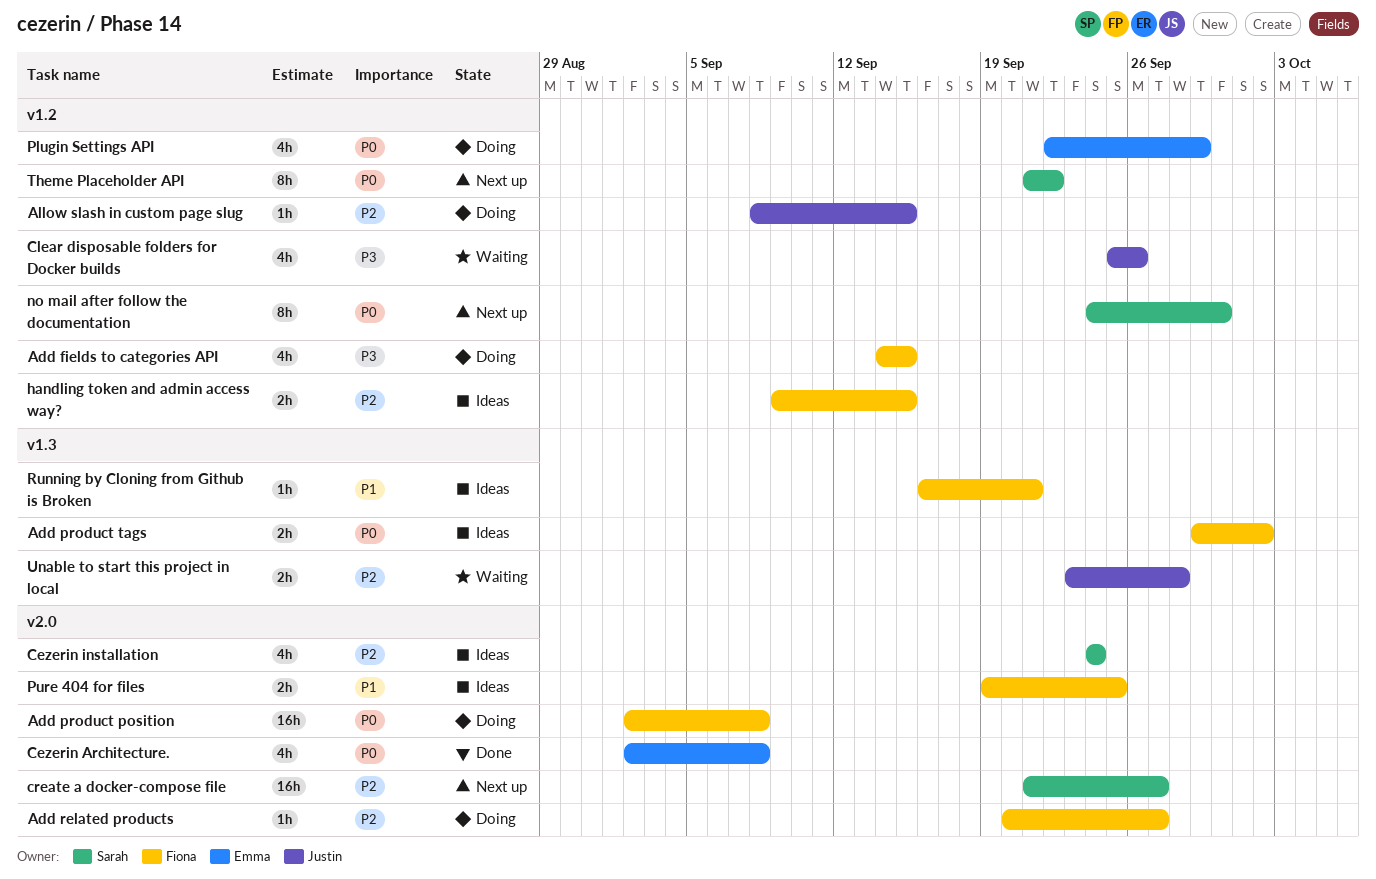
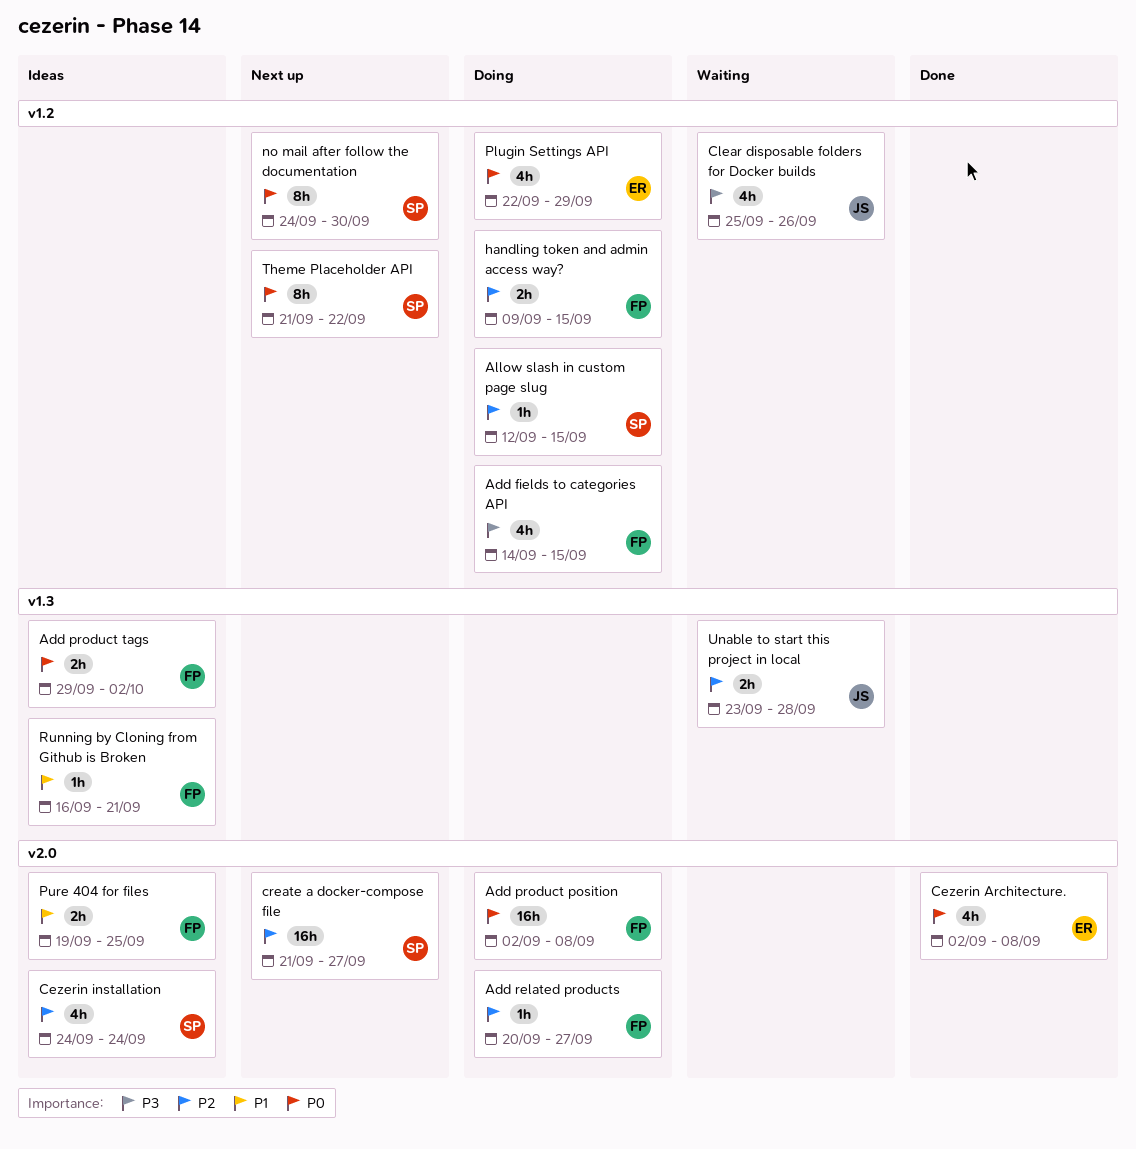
Allow slash in custom page slug, owner: Justin -> Sarah
Allow slash in custom page slug, start: Sep 8 -> Sep 12
handling token and admin access way?, status: Ideas -> Doing

